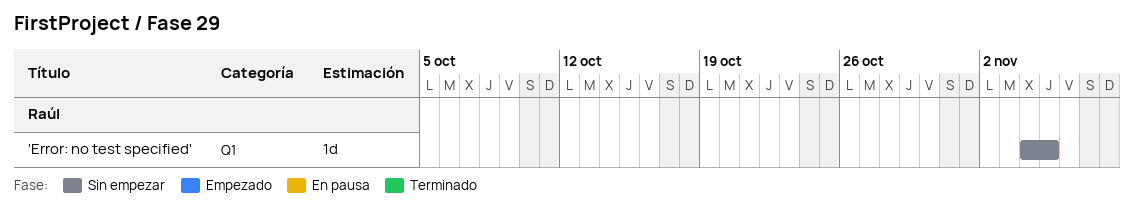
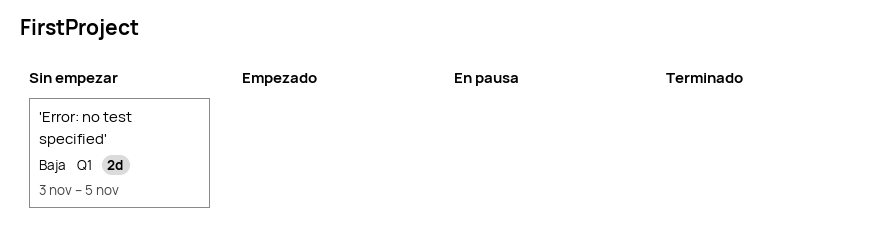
'Error: no test specified', estimate: 1d -> 2d
'Error: no test specified', start: Nov 4 -> Nov 3

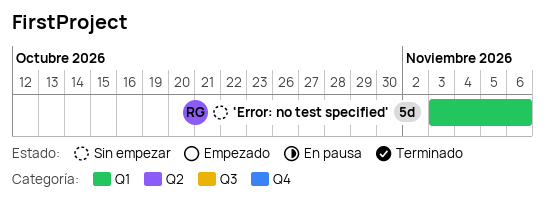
'Error: no test specified', estimate: 2d -> 5d
'Error: no test specified', due: Nov 5 -> Nov 6

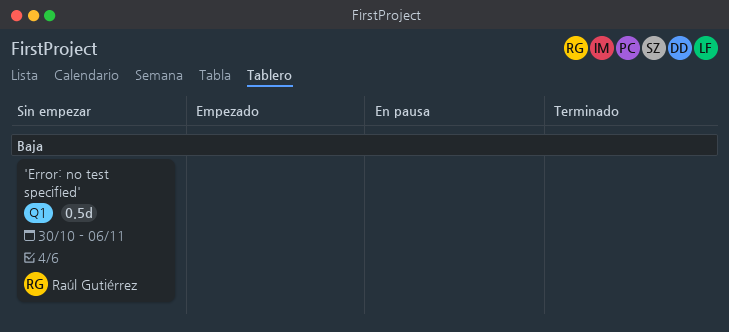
'Error: no test specified', estimate: 5d -> 0.5d
'Error: no test specified', start: Nov 3 -> Oct 30

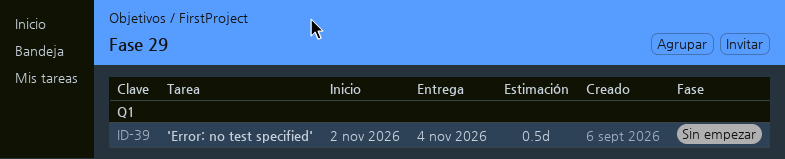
'Error: no test specified', start: Oct 30 -> Nov 2
'Error: no test specified', due: Nov 6 -> Nov 4

